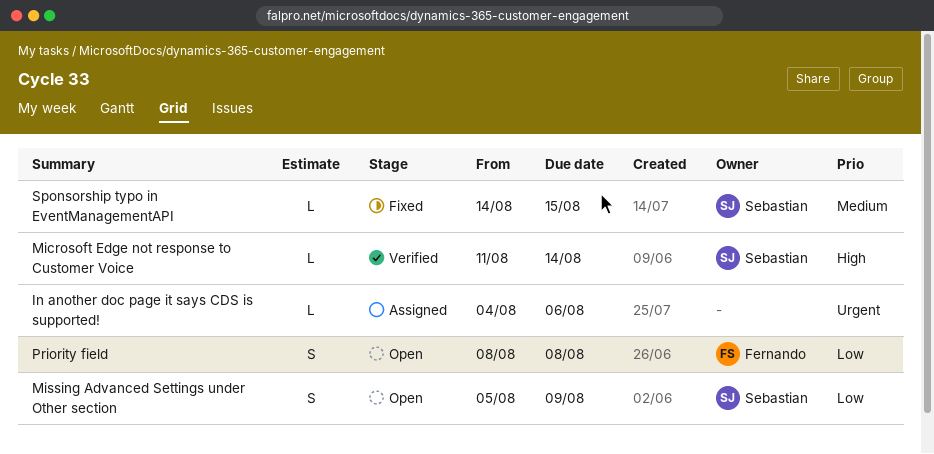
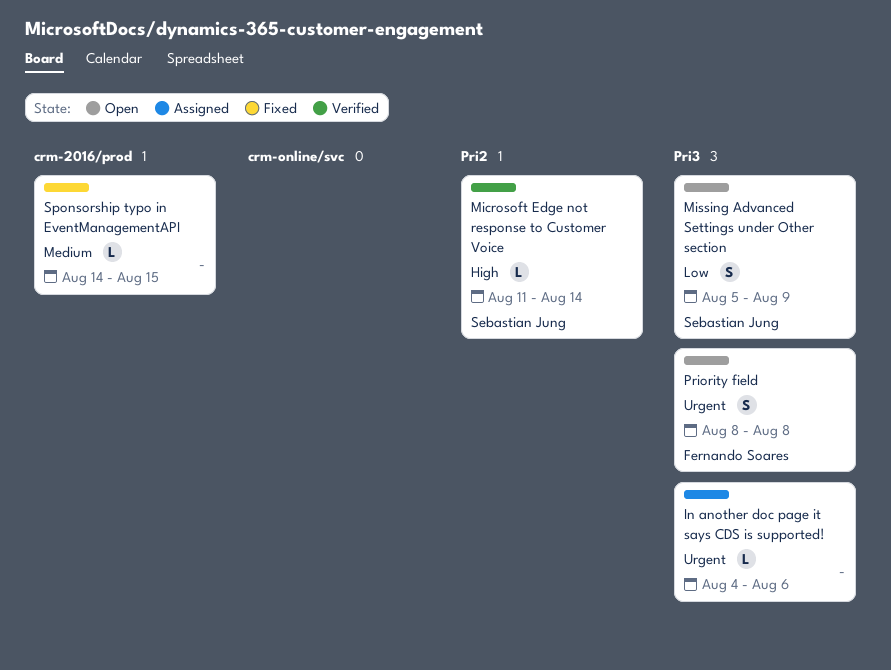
Priority field, priority: Low -> Urgent
Sponsorship typo in EventManagementAPI, owner: Sebastian Jung -> none

